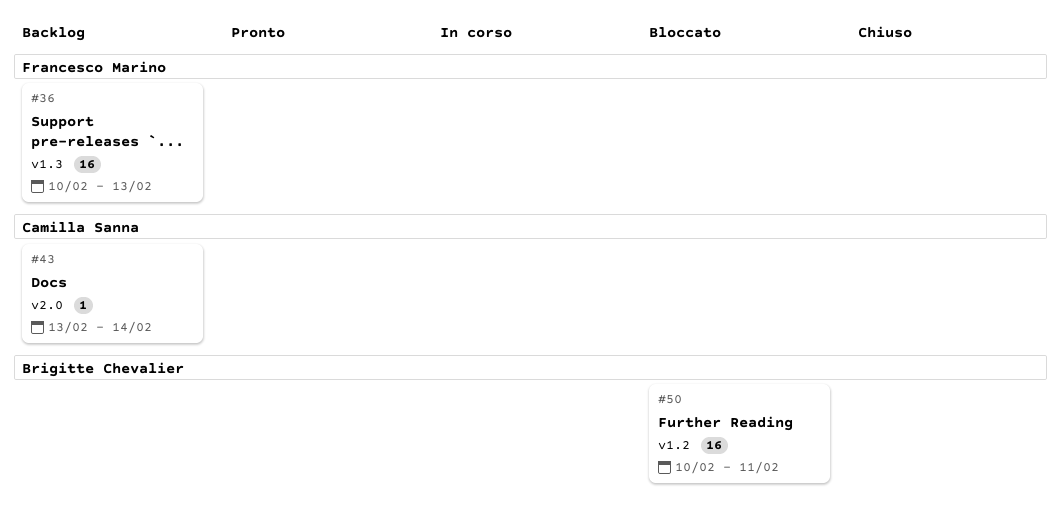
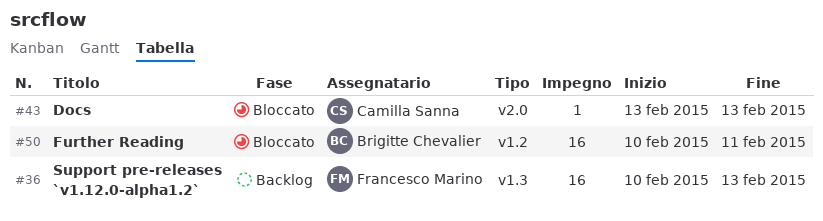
#43, status: Backlog -> Bloccato
#43, due: Feb 14 -> Feb 13

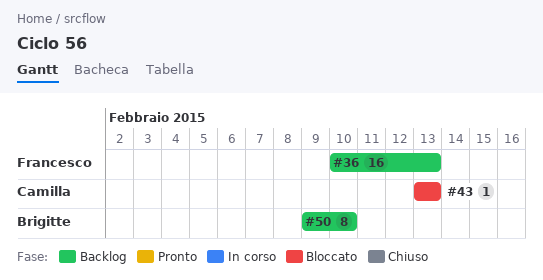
#50, status: Bloccato -> Backlog
#50, estimate: 16 -> 8
#50, start: Feb 10 -> Feb 9
#50, due: Feb 11 -> Feb 10

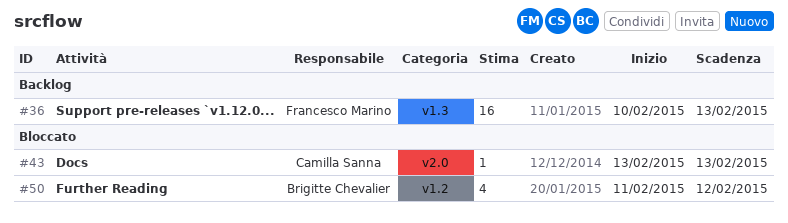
#50, status: Backlog -> Bloccato
#50, estimate: 8 -> 4
#50, start: Feb 9 -> Feb 11
#50, due: Feb 10 -> Feb 12

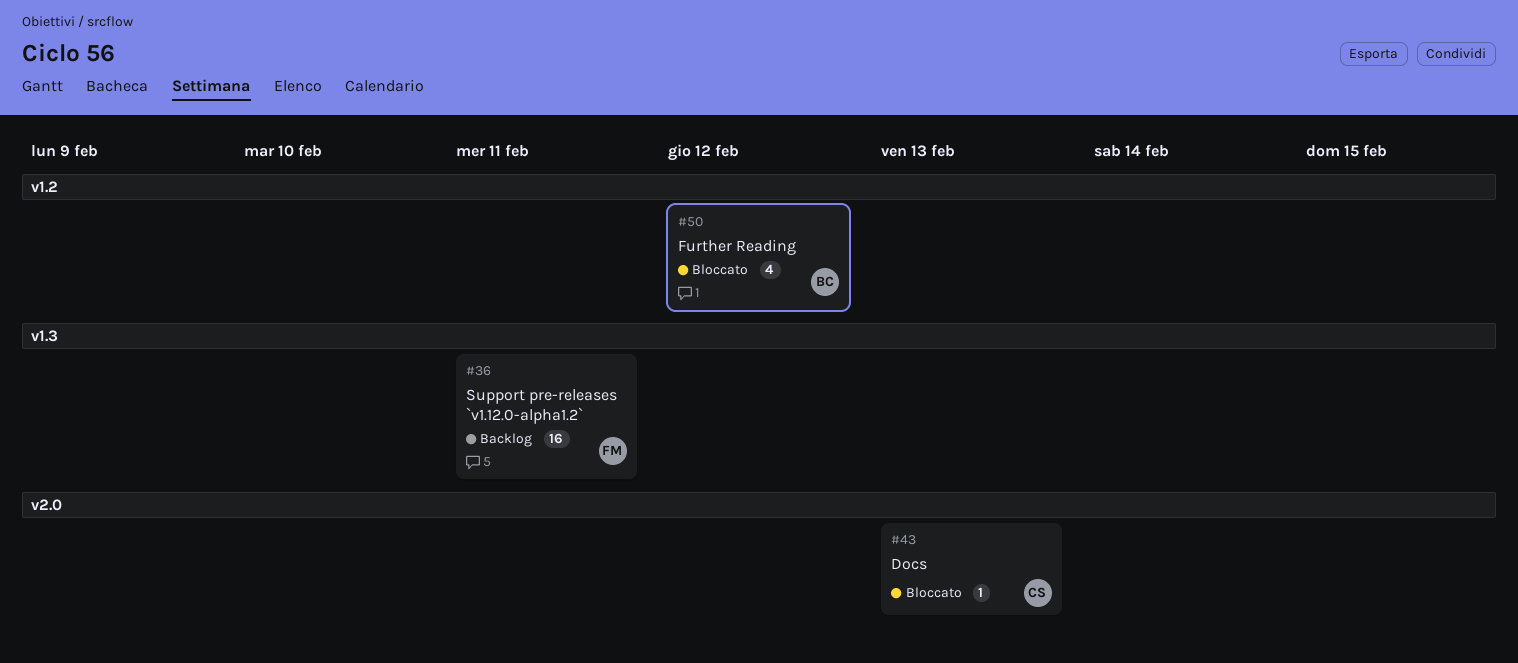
#36, due: Feb 13 -> Feb 11

